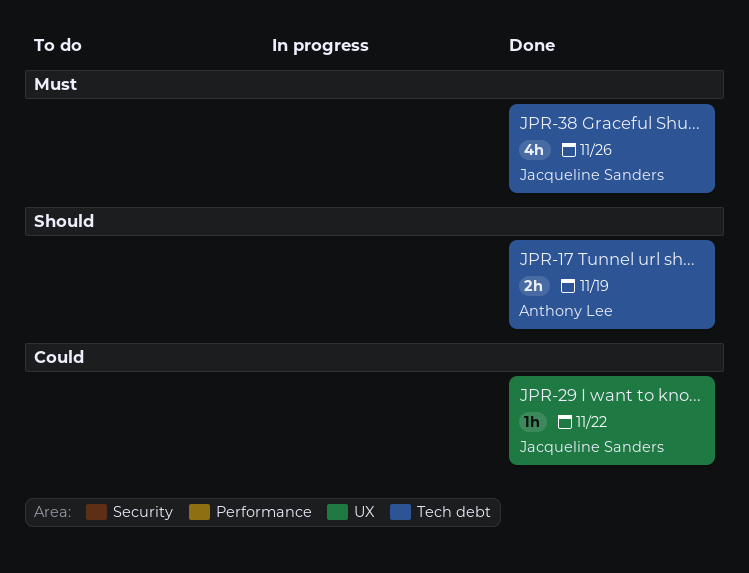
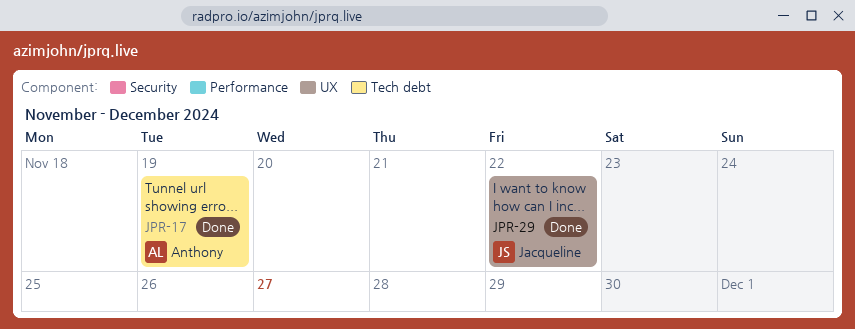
JPR-38: present -> none

